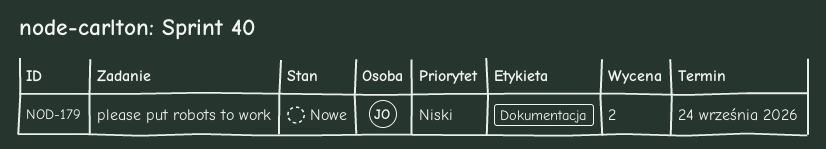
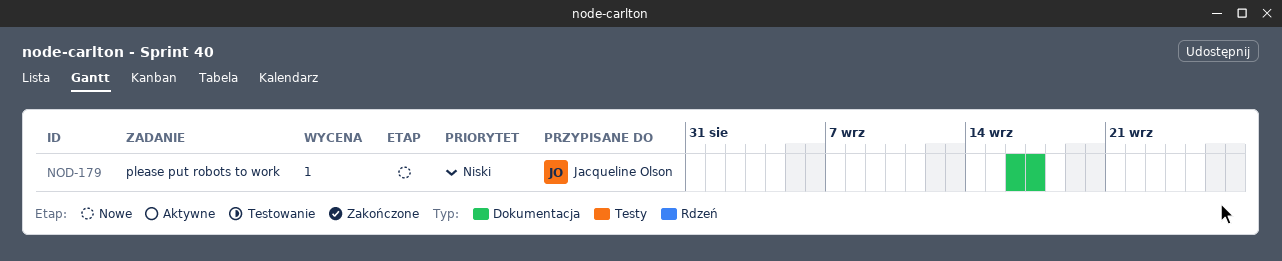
NOD-179, estimate: 2 -> 1
NOD-179, due: Sep 24 -> Sep 17

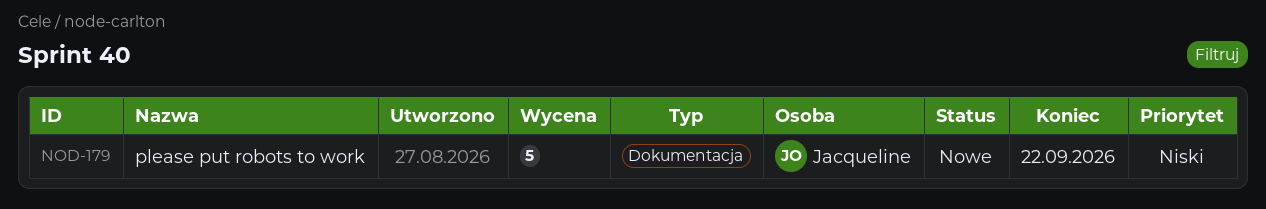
NOD-179, estimate: 1 -> 5
NOD-179, due: Sep 17 -> Sep 22

